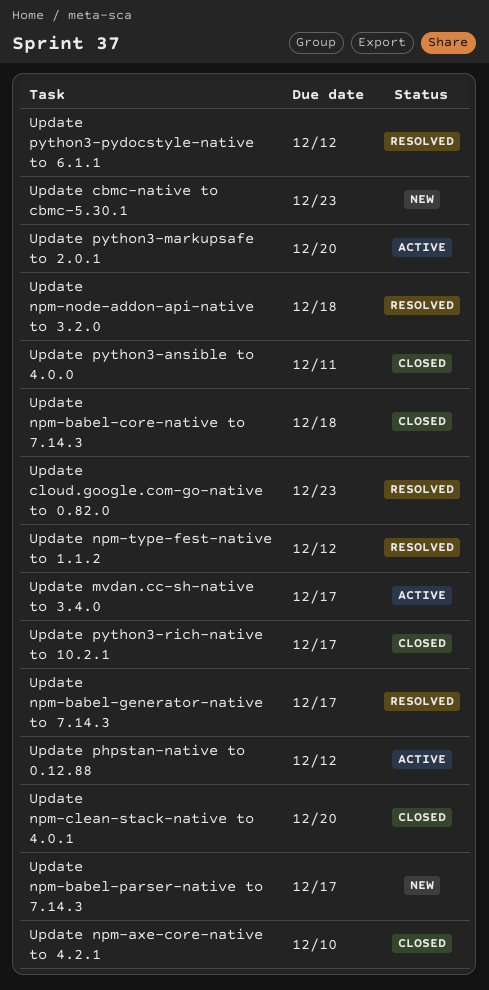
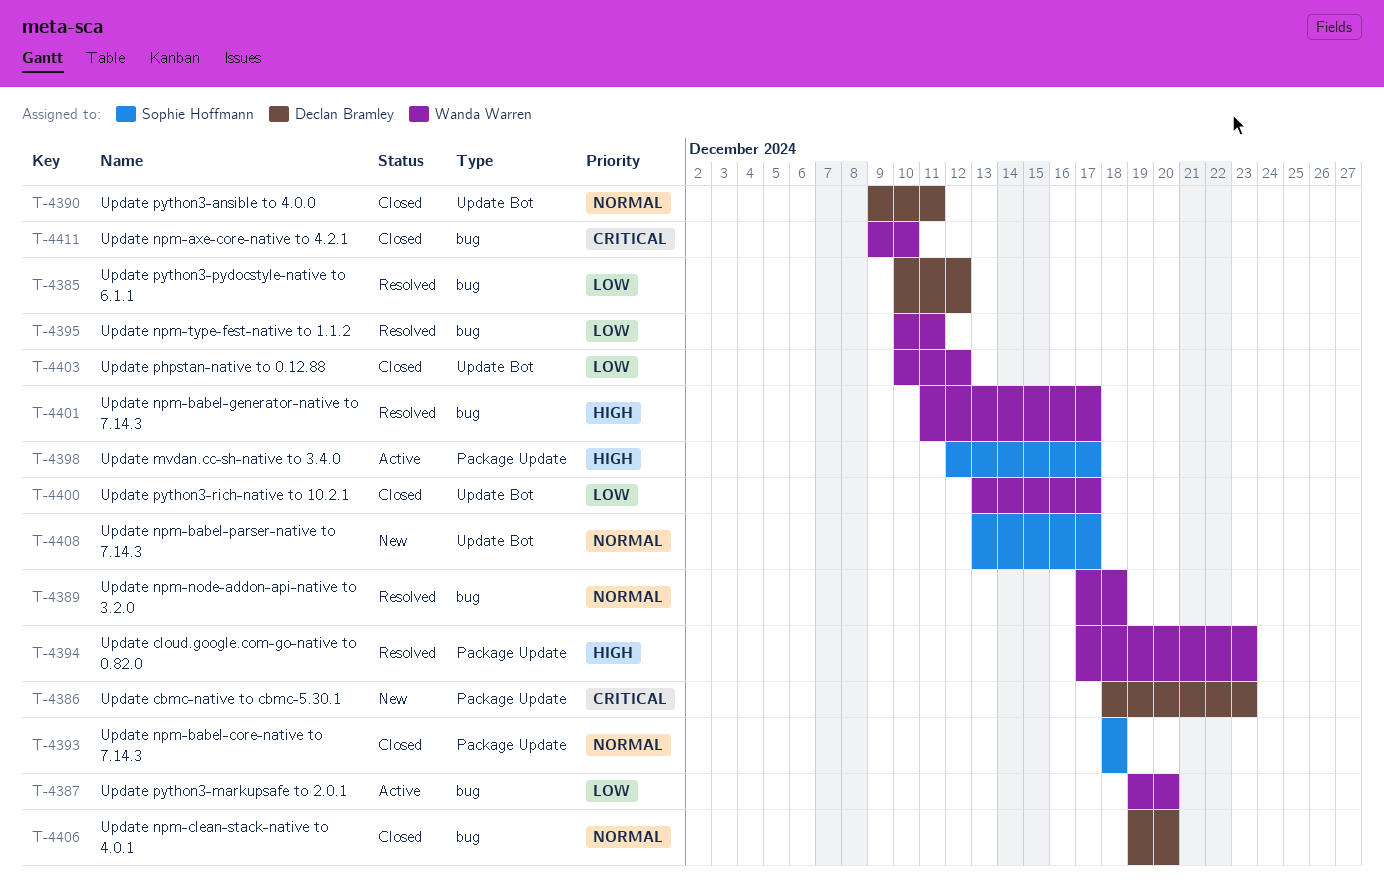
Update npm-type-fest-native to 1.1.2, due: Dec 12 -> Dec 11
Update phpstan-native to 0.12.88, status: Active -> Closed

